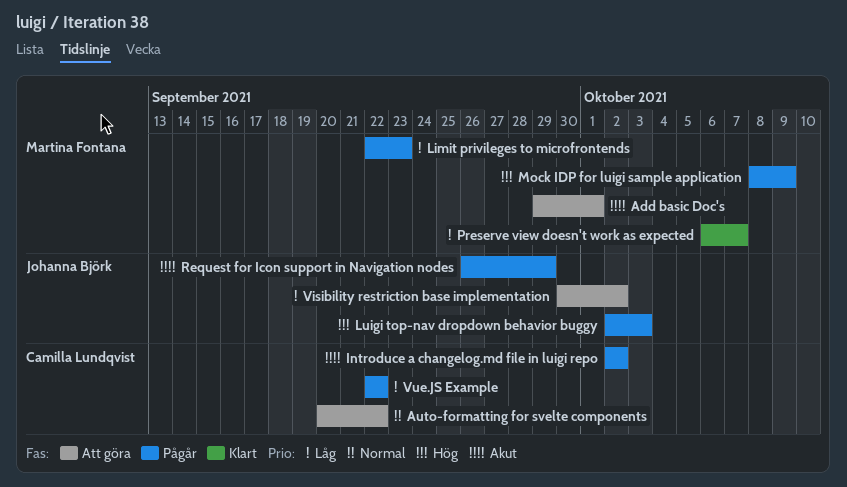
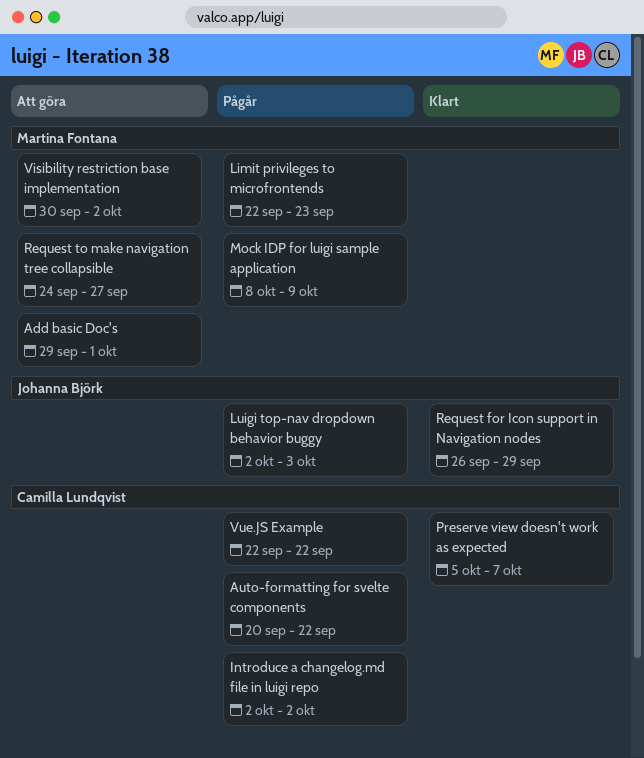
Auto-formatting for svelte components, status: Att göra -> Pågår
Preserve view doesn't work as expected, owner: Martina Fontana -> Camilla Lundqvist
Preserve view doesn't work as expected, start: Oct 6 -> Oct 5
Request for Icon support in Navigation nodes, status: Pågår -> Klart
Request to make navigation tree collapsible: none -> present
Visibility restriction base implementation, owner: Johanna Björk -> Martina Fontana

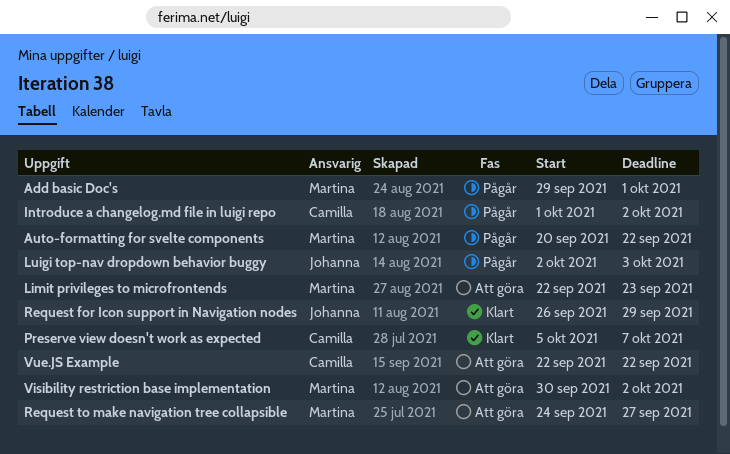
Add basic Doc's, status: Att göra -> Pågår
Auto-formatting for svelte components, owner: Camilla Lundqvist -> Martina Fontana
Introduce a changelog.md file in luigi repo, start: Oct 2 -> Oct 1
Limit privileges to microfrontends, status: Pågår -> Att göra
Mock IDP for luigi sample application: present -> none
Vue.JS Example, status: Pågår -> Att göra

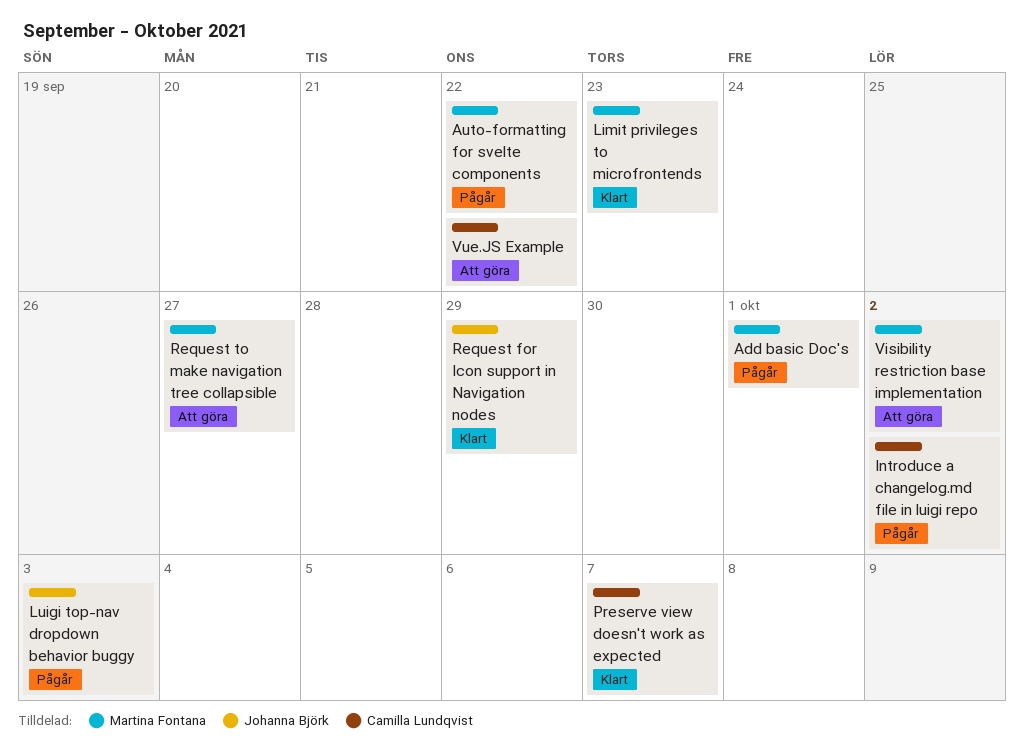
Limit privileges to microfrontends, status: Att göra -> Klart

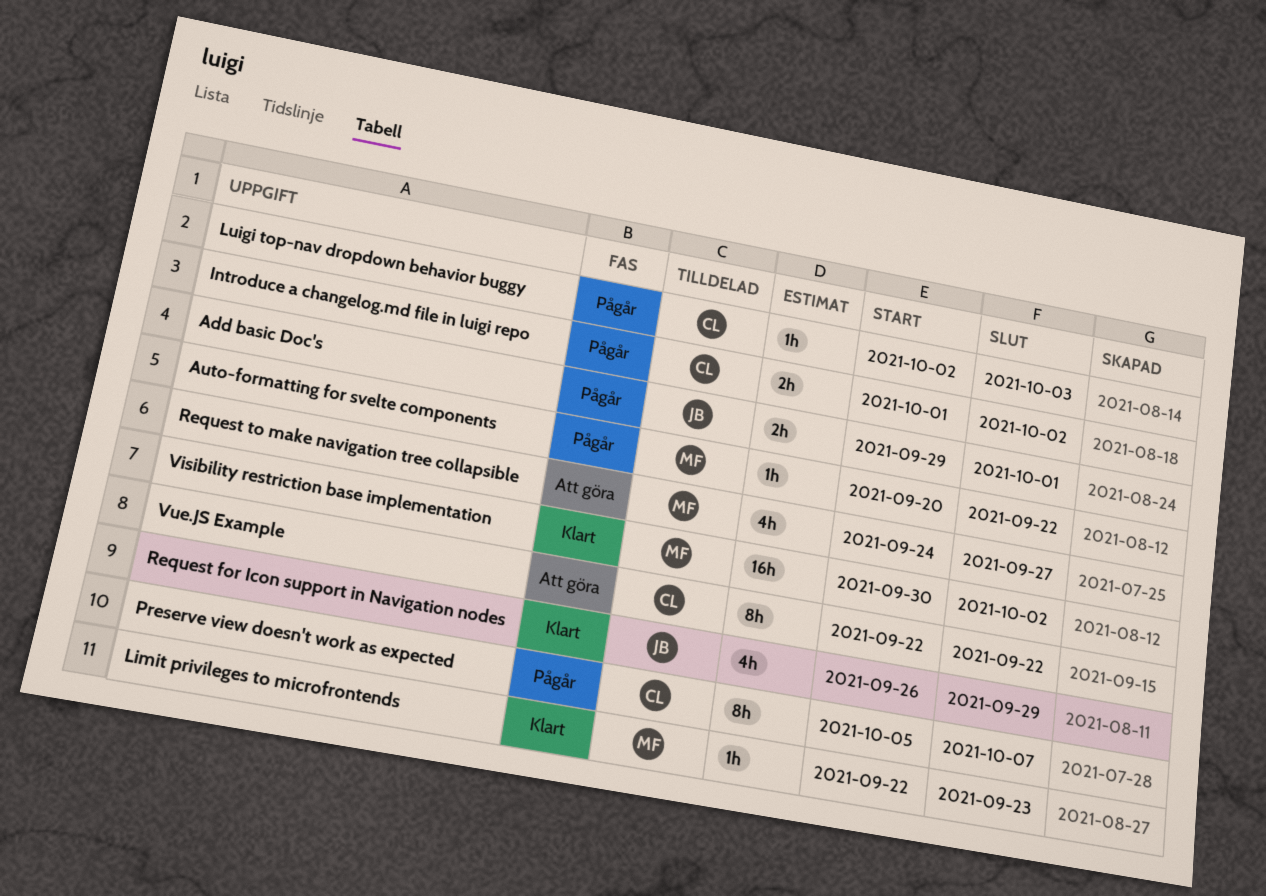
Add basic Doc's, owner: Martina Fontana -> Johanna Björk
Luigi top-nav dropdown behavior buggy, owner: Johanna Björk -> Camilla Lundqvist
Preserve view doesn't work as expected, status: Klart -> Pågår
Visibility restriction base implementation, status: Att göra -> Klart

